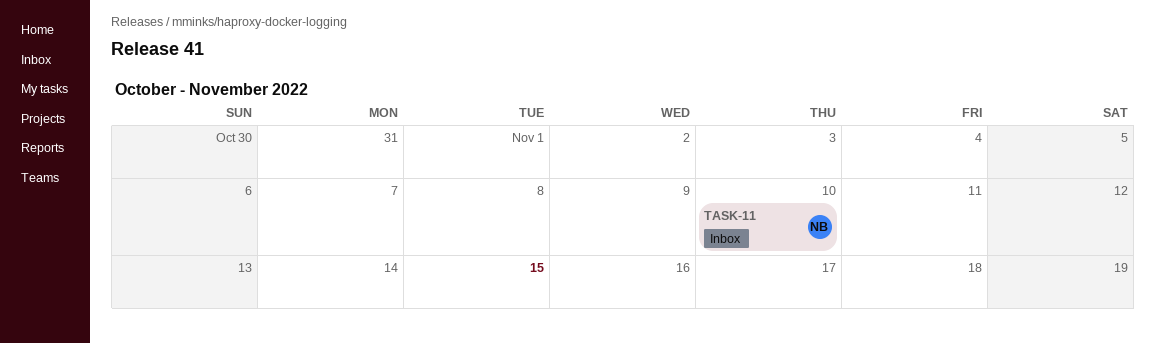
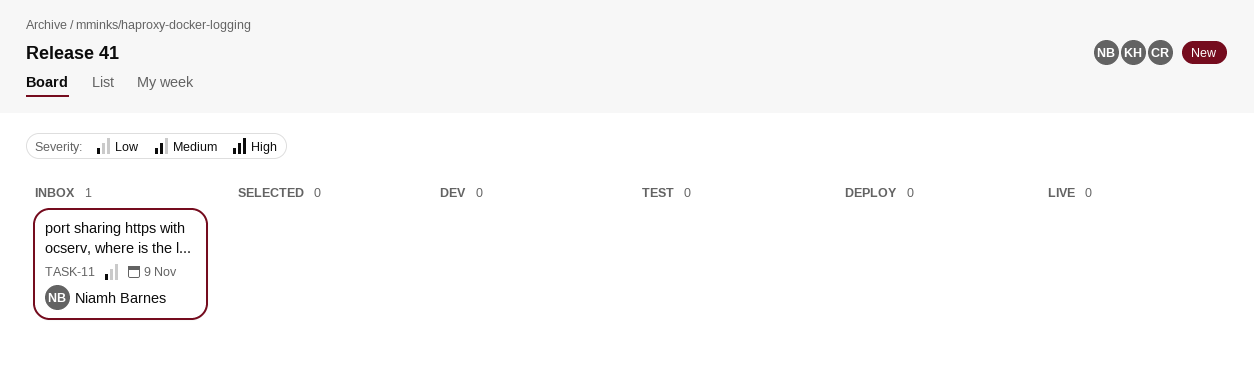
TASK-11, due: Nov 10 -> Nov 9

